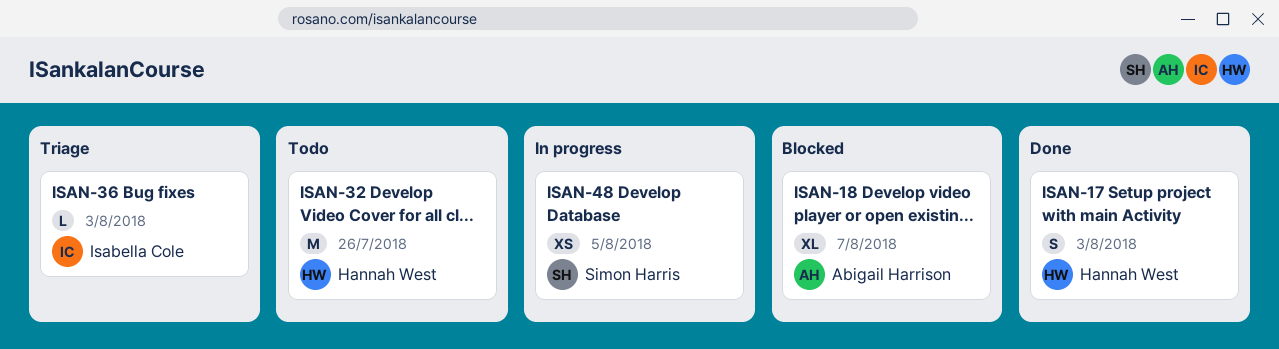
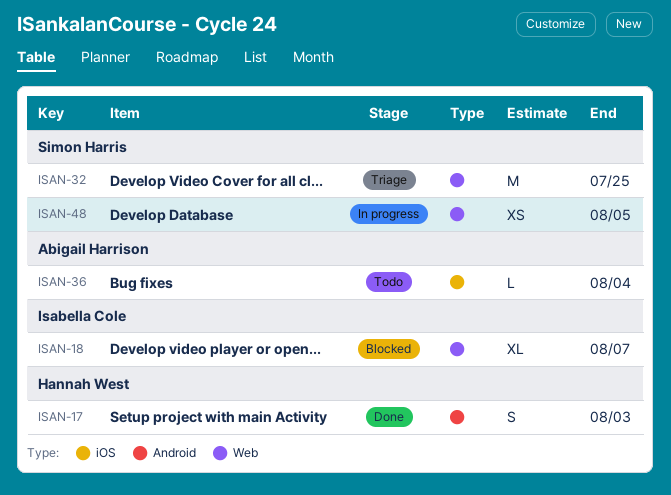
ISAN-18, owner: Abigail Harrison -> Isabella Cole
ISAN-32, status: Todo -> Triage
ISAN-32, owner: Hannah West -> Simon Harris
ISAN-32, due: Jul 26 -> Jul 25
ISAN-36, status: Triage -> Todo
ISAN-36, owner: Isabella Cole -> Abigail Harrison
ISAN-36, due: Aug 3 -> Aug 4

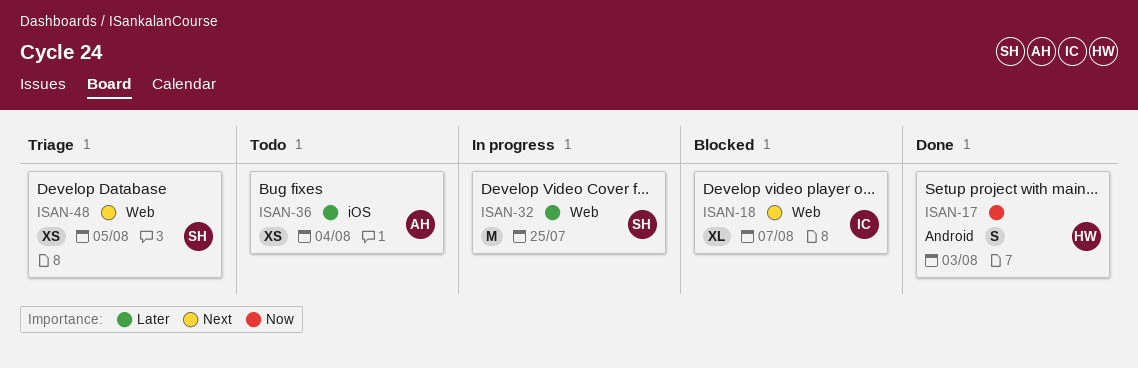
ISAN-32, status: Triage -> In progress
ISAN-36, estimate: L -> XS
ISAN-48, status: In progress -> Triage

